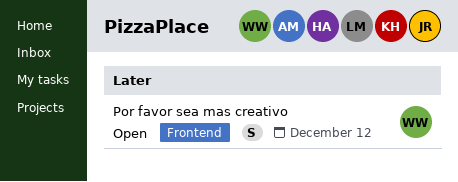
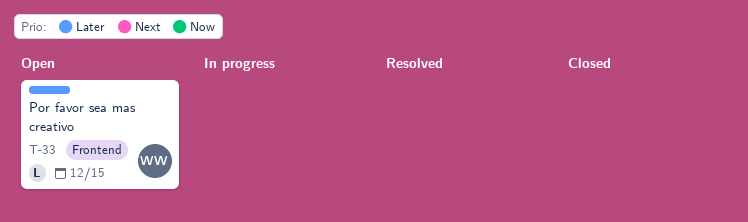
Por favor sea mas creativo, estimate: S -> L
Por favor sea mas creativo, due: Dec 12 -> Dec 15

